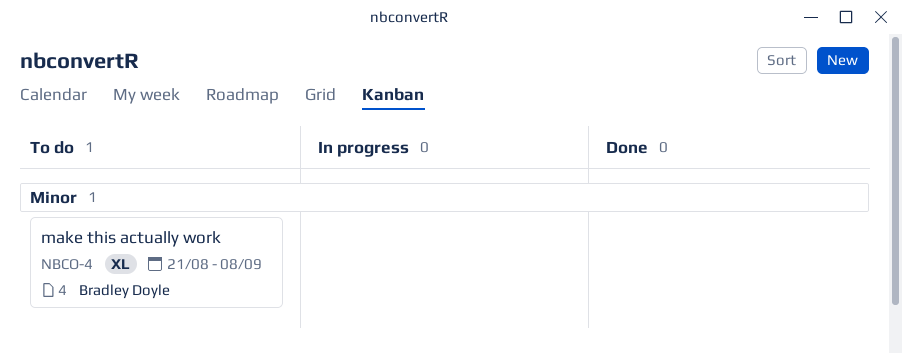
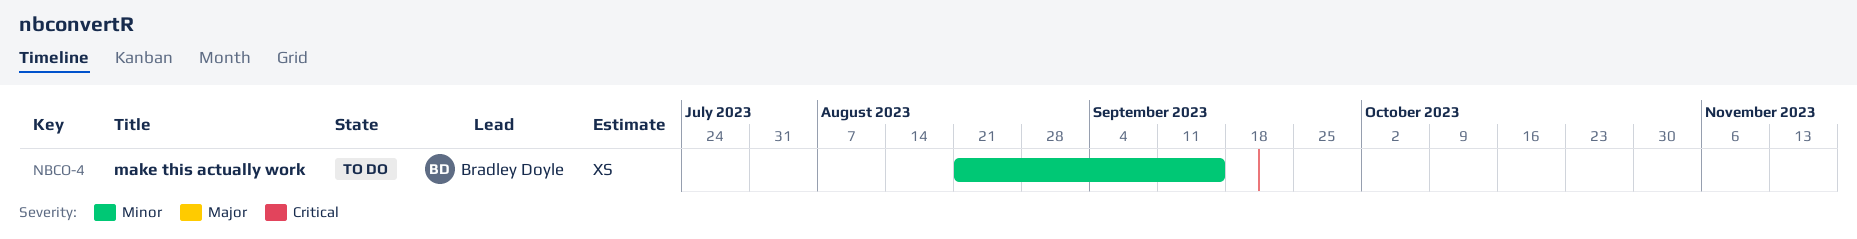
NBCO-4, estimate: XL -> XS
NBCO-4, due: Sep 8 -> Sep 15

